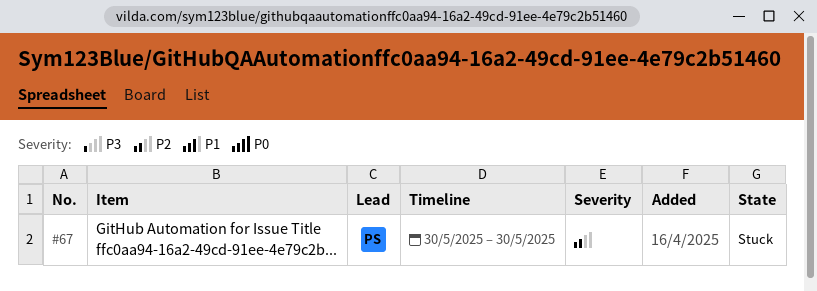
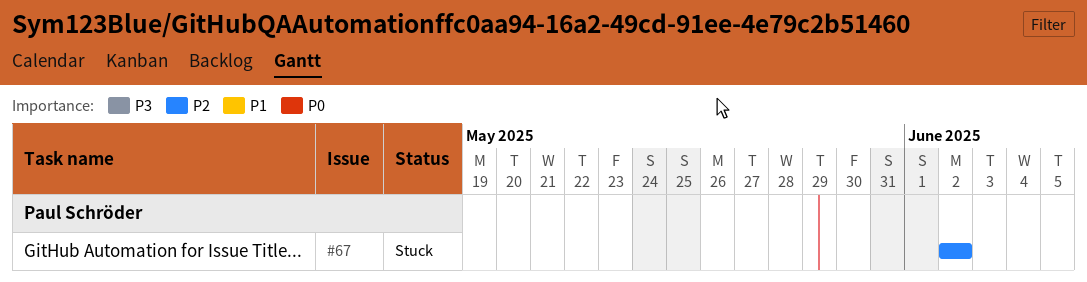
#67, start: May 30 -> Jun 2
#67, due: May 30 -> Jun 2

